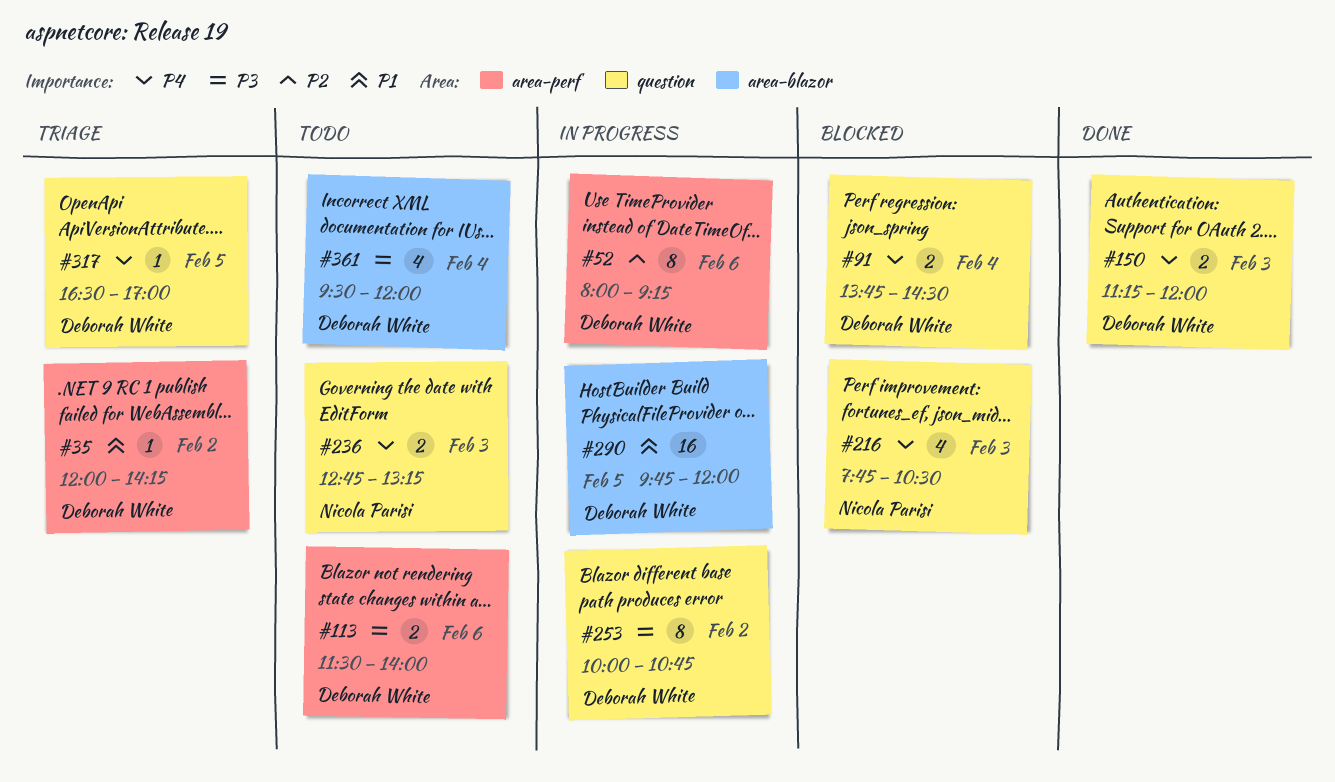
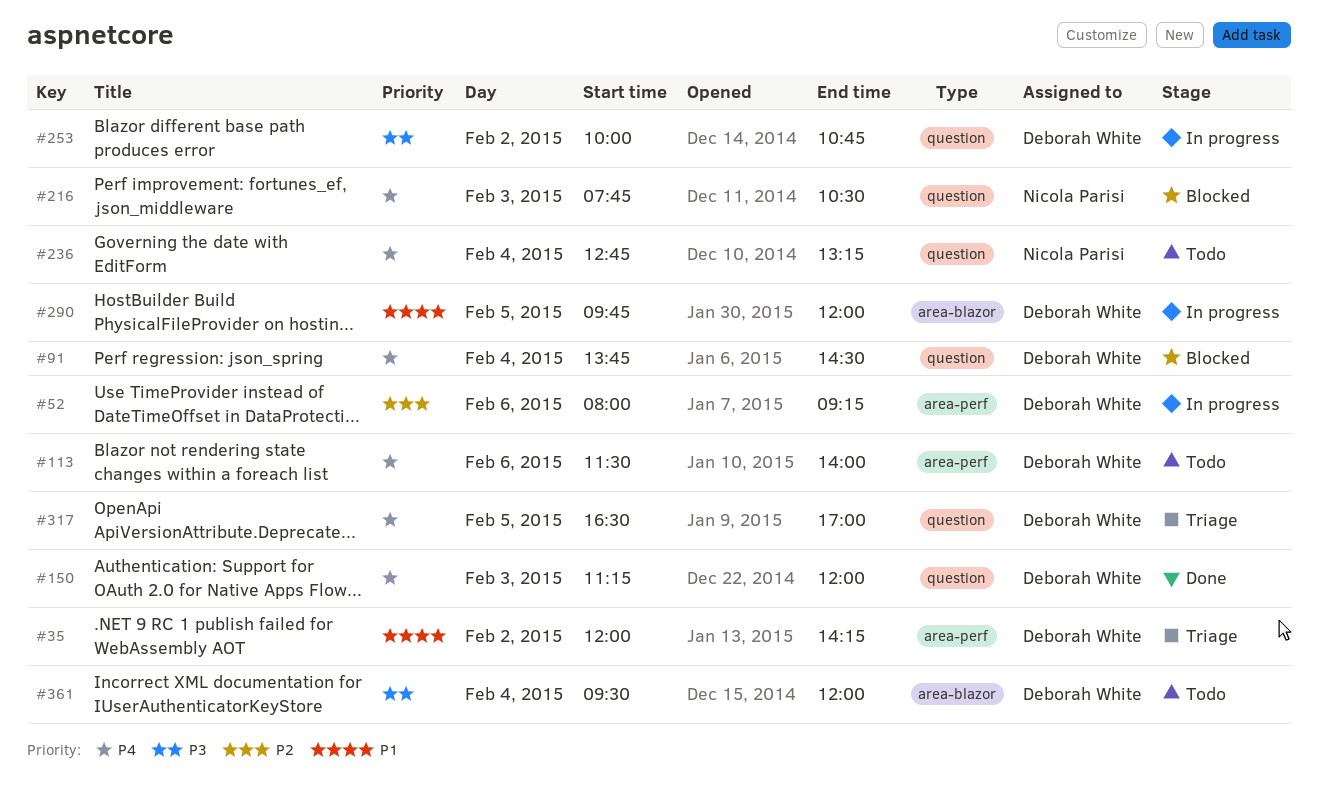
#113, priority: P3 -> P4
#236, day: Feb 3 -> Feb 4

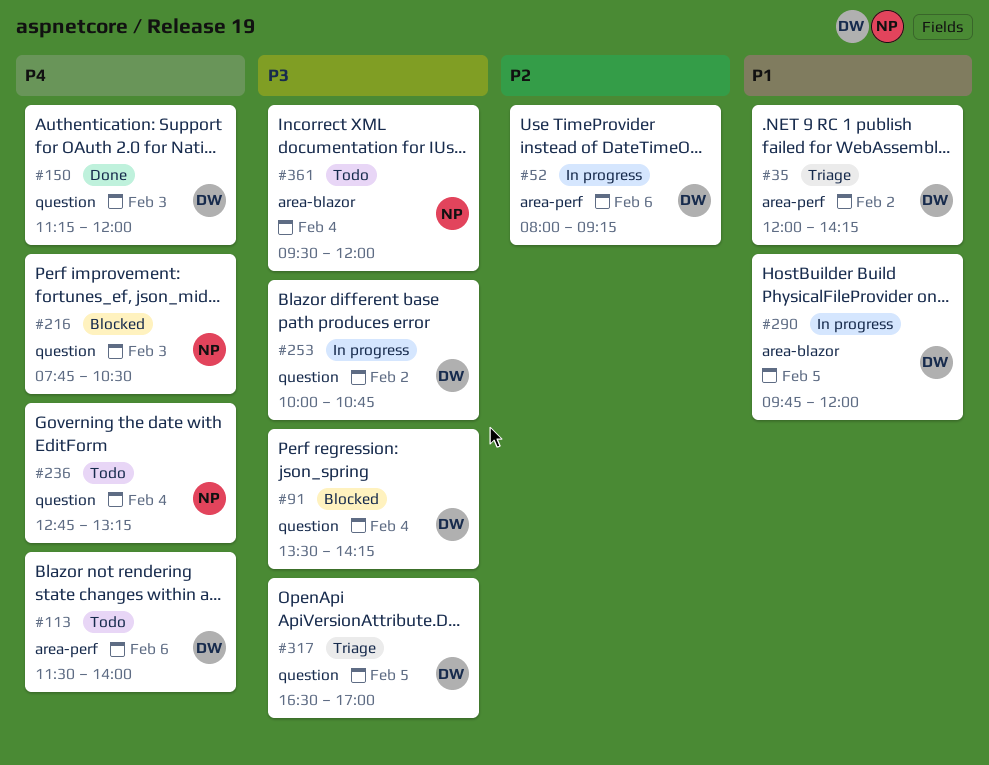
#91, priority: P4 -> P3
#91, begins: 13:45 -> 13:30
#91, ends: 14:30 -> 14:15
#317, priority: P4 -> P3
#361, owner: Deborah White -> Nicola Parisi

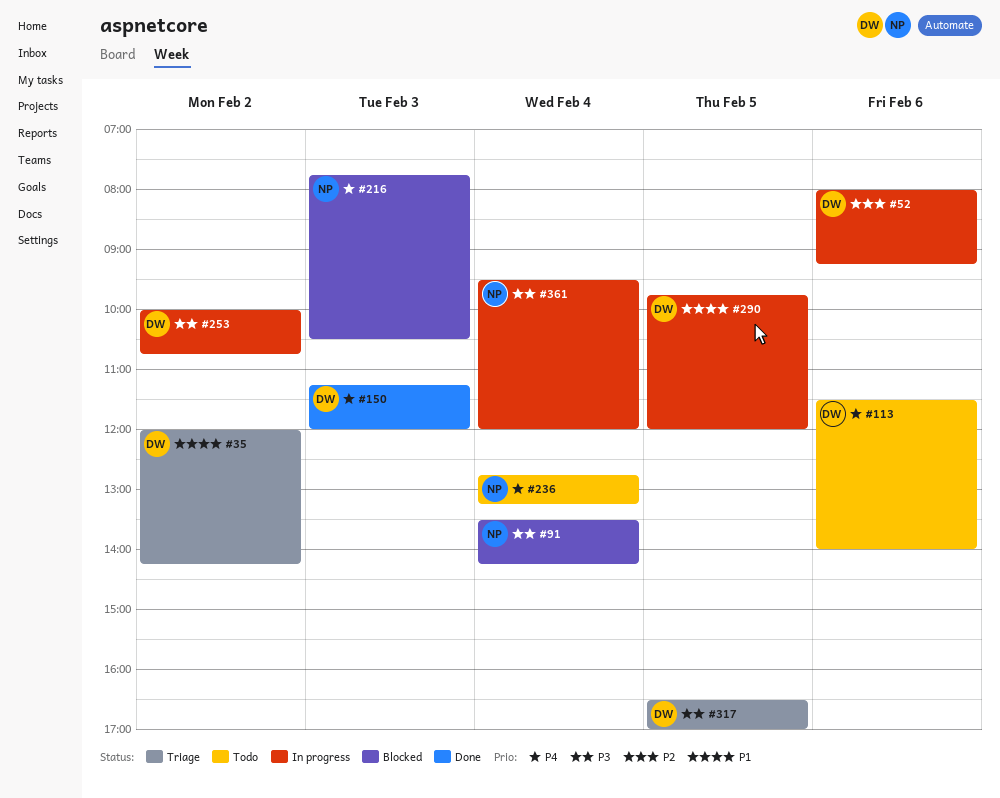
#91, owner: DW -> NP
#361, status: Todo -> In progress

